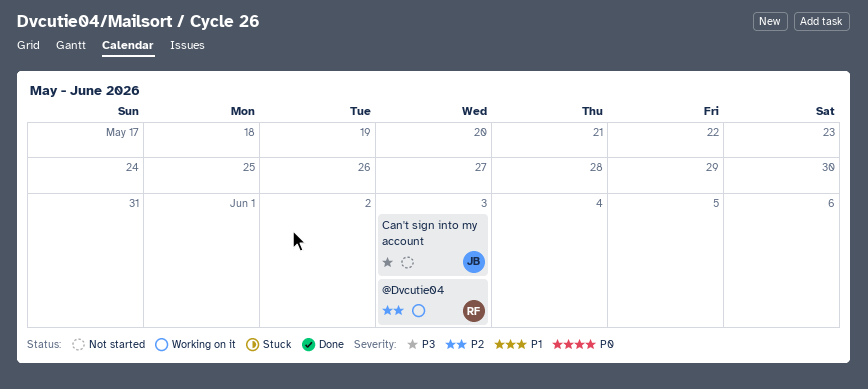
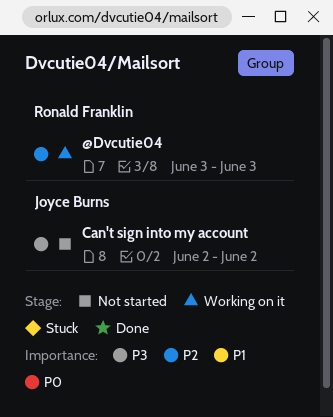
Can't sign into my account, due: Jun 3 -> Jun 2

